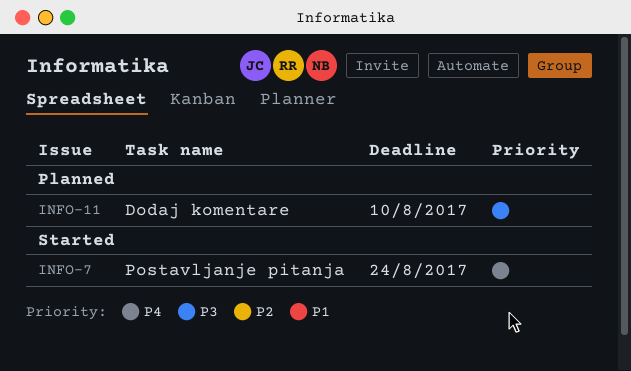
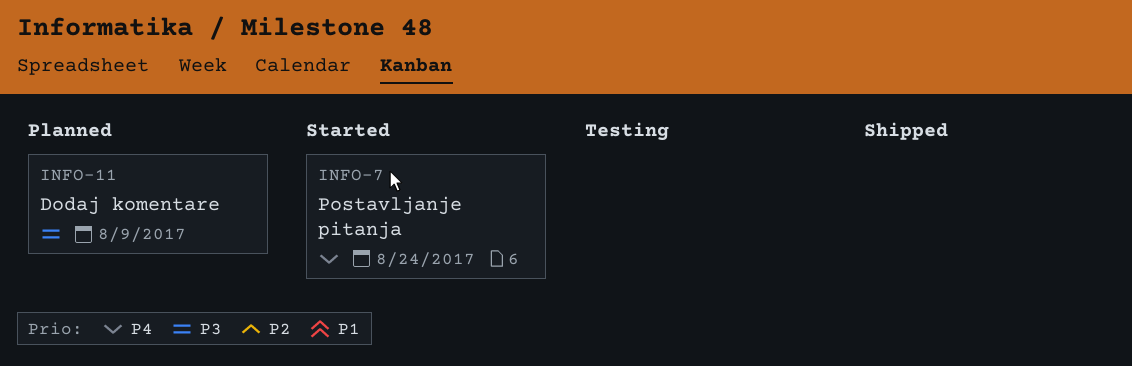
INFO-11, due: Aug 10 -> Aug 9

